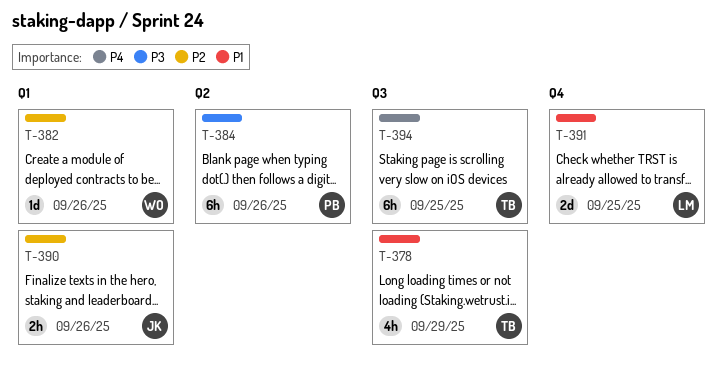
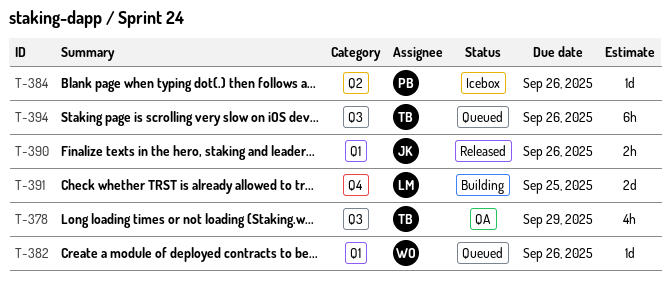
T-384, estimate: 6h -> 1d
T-394, due: Sep 25 -> Sep 26

